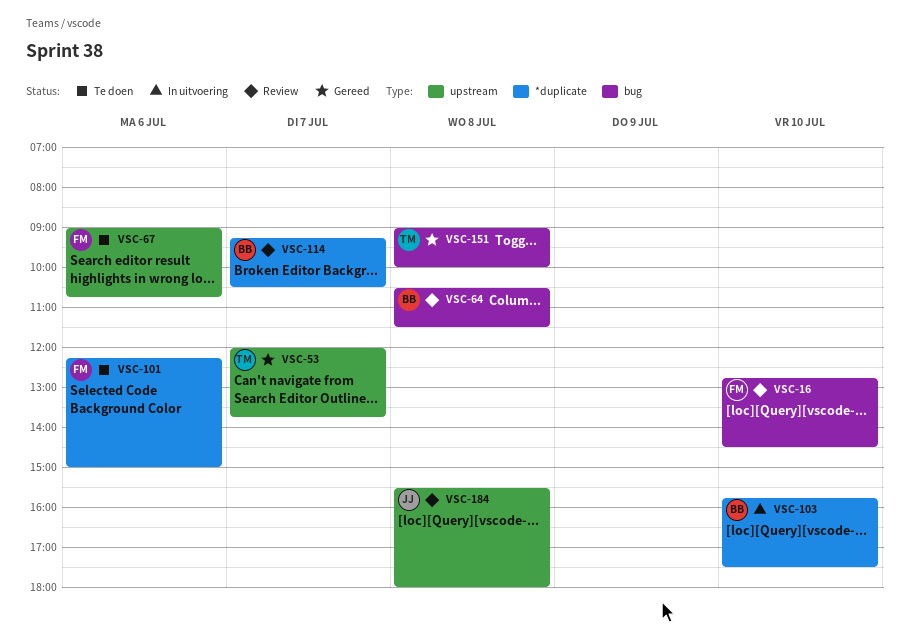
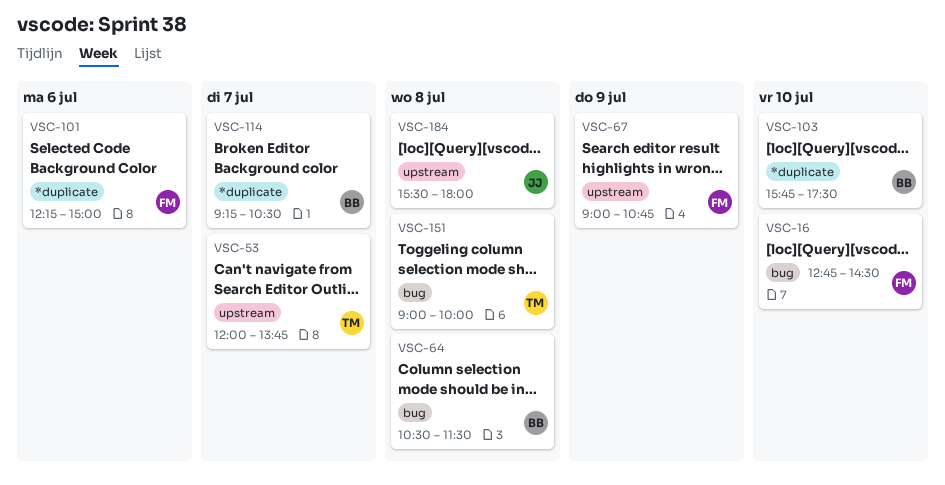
VSC-67, day: Jul 6 -> Jul 9

